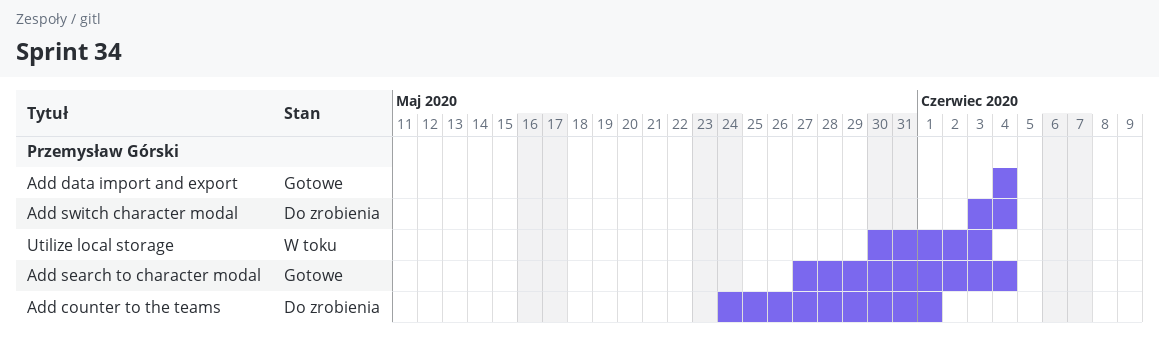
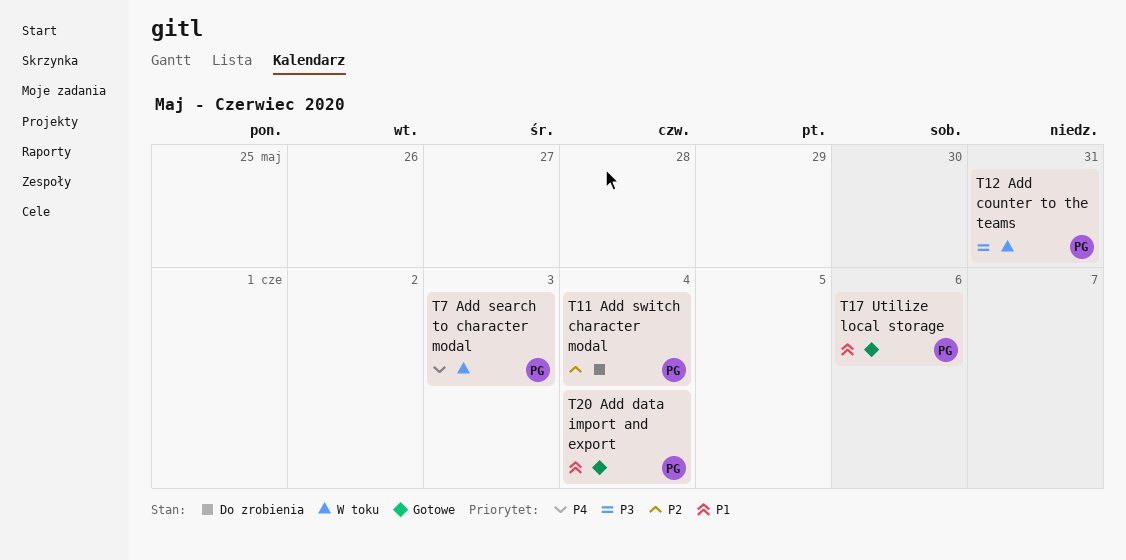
Add counter to the teams, status: Do zrobienia -> W toku
Add counter to the teams, due: Jun 1 -> May 31
Add search to character modal, status: Gotowe -> W toku
Add search to character modal, due: Jun 4 -> Jun 3
Utilize local storage, status: W toku -> Gotowe
Utilize local storage, due: Jun 3 -> Jun 6

